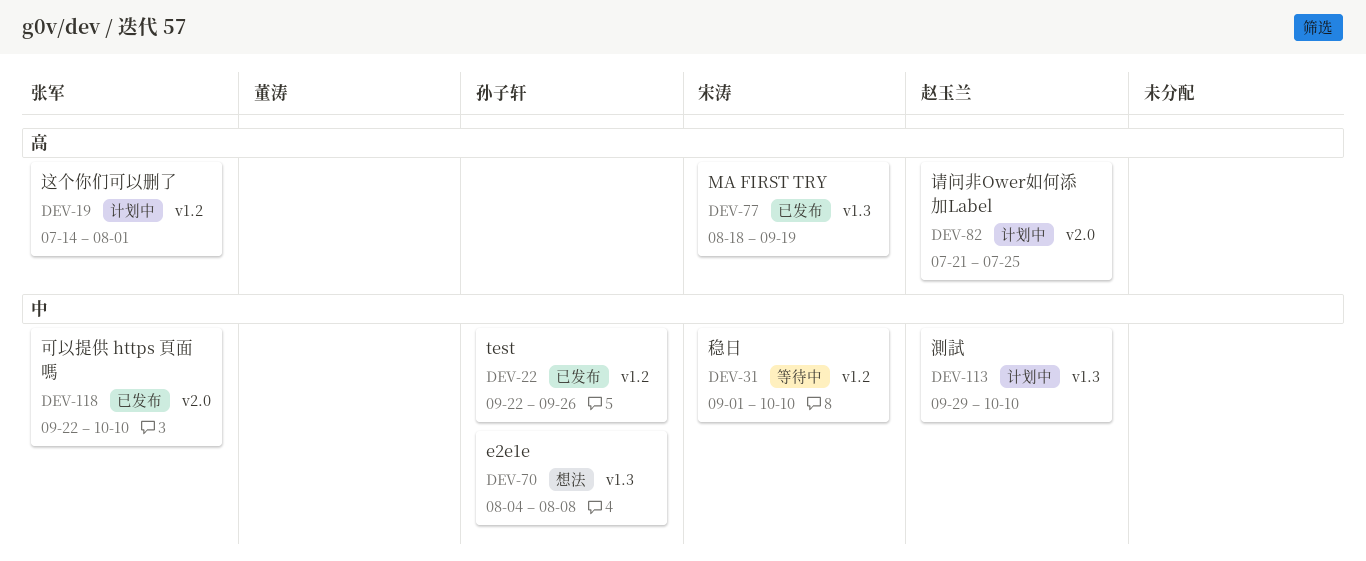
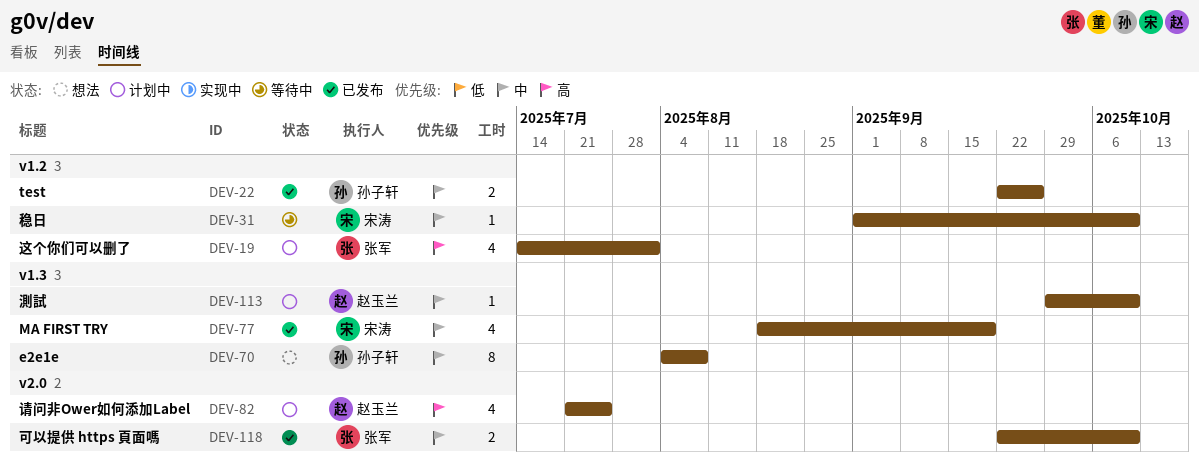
DEV-77, priority: 高 -> 中

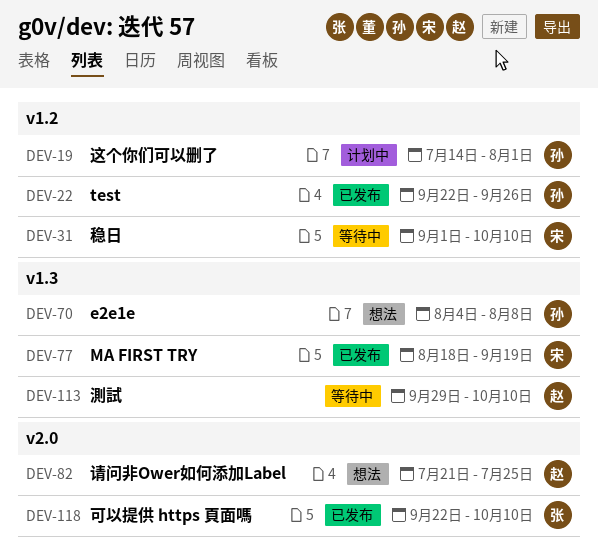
DEV-19, owner: 张军 -> 孙子轩
DEV-82, status: 计划中 -> 想法
DEV-113, status: 计划中 -> 等待中

